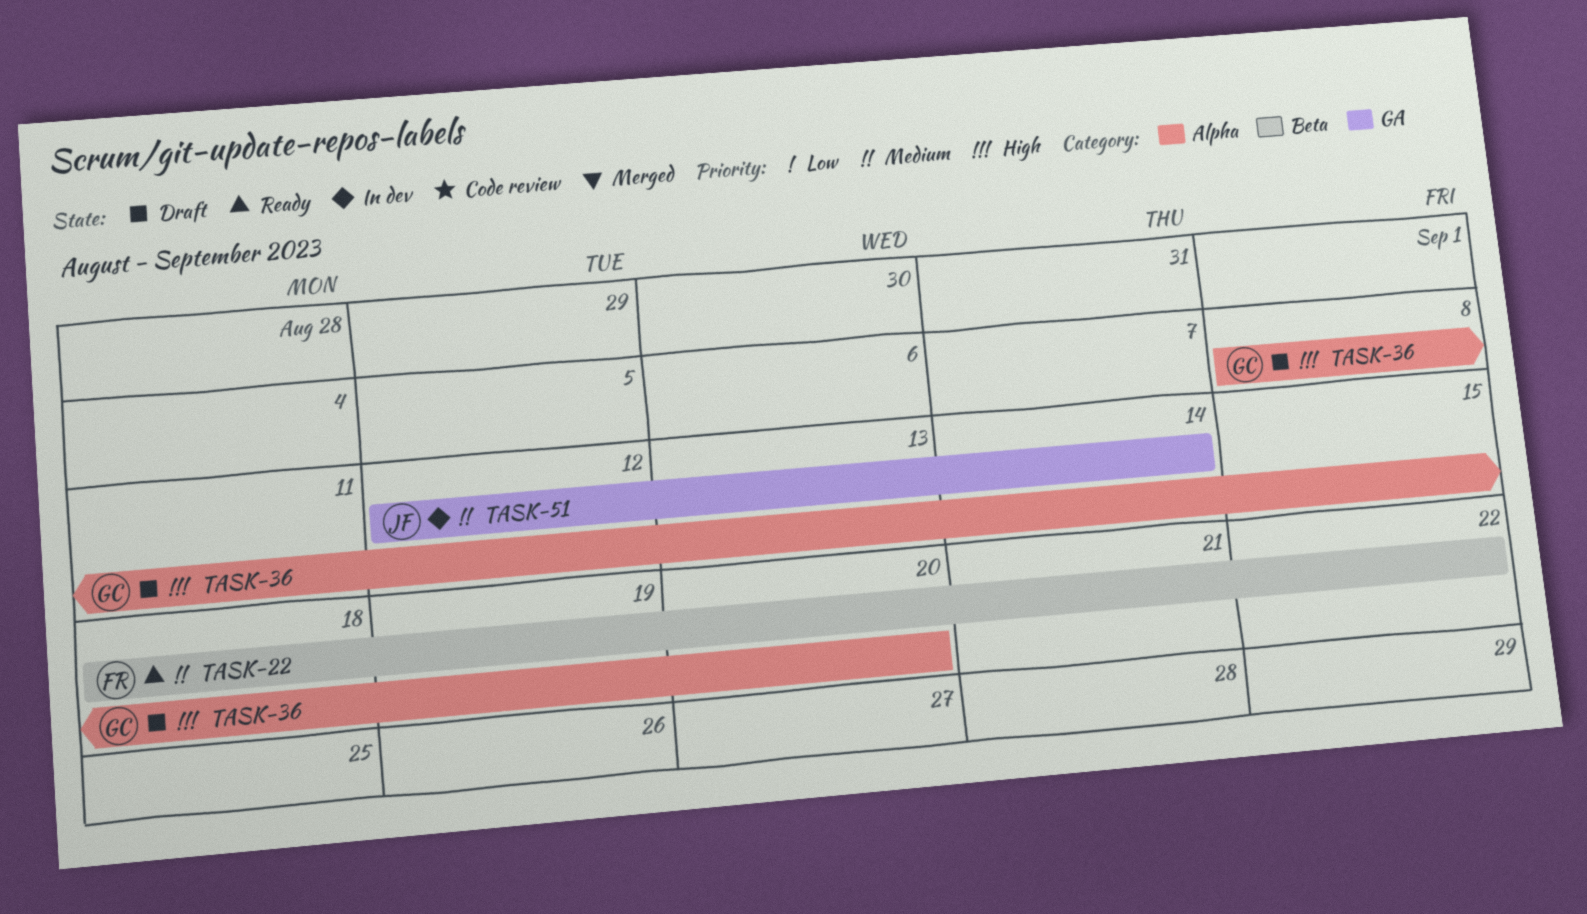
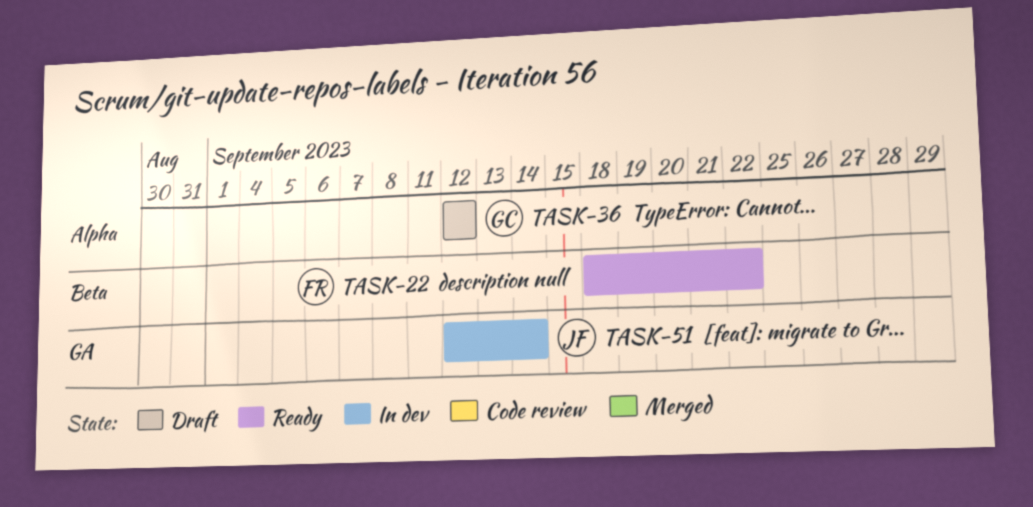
TASK-36, start: Sep 8 -> Sep 12
TASK-36, due: Sep 20 -> Sep 12

